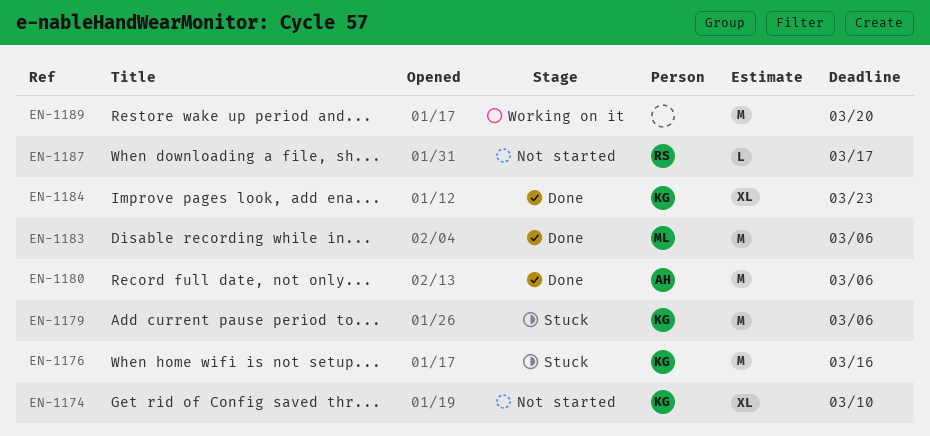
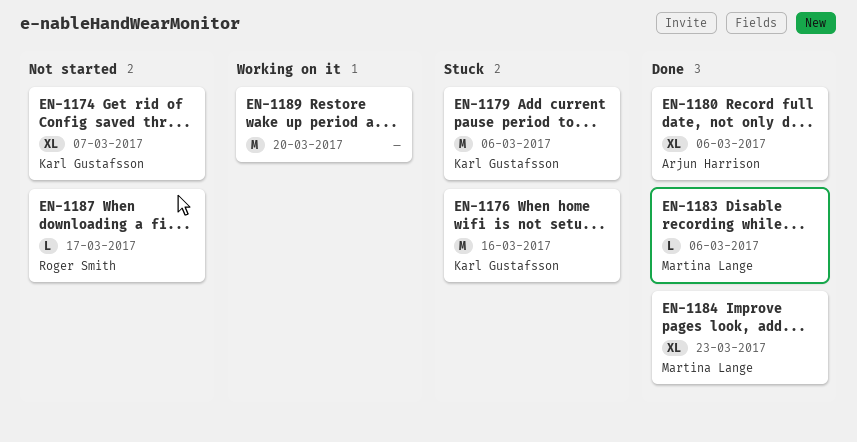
EN-1174, due: Mar 10 -> Mar 7
EN-1180, estimate: M -> XL
EN-1183, estimate: M -> L
EN-1184, owner: Karl Gustafsson -> Martina Lange

